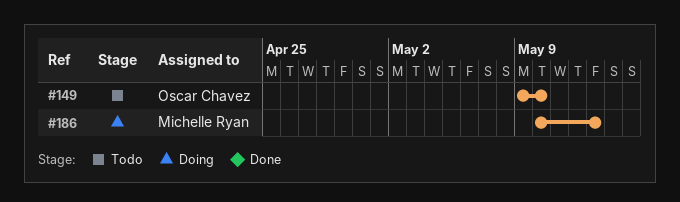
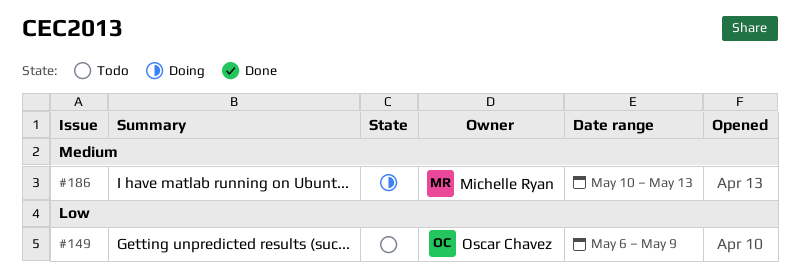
#149, start: May 9 -> May 6
#149, due: May 10 -> May 9

